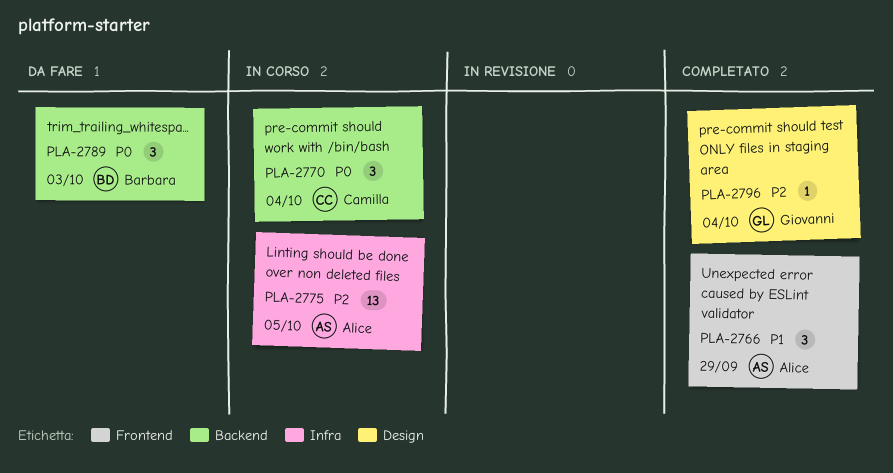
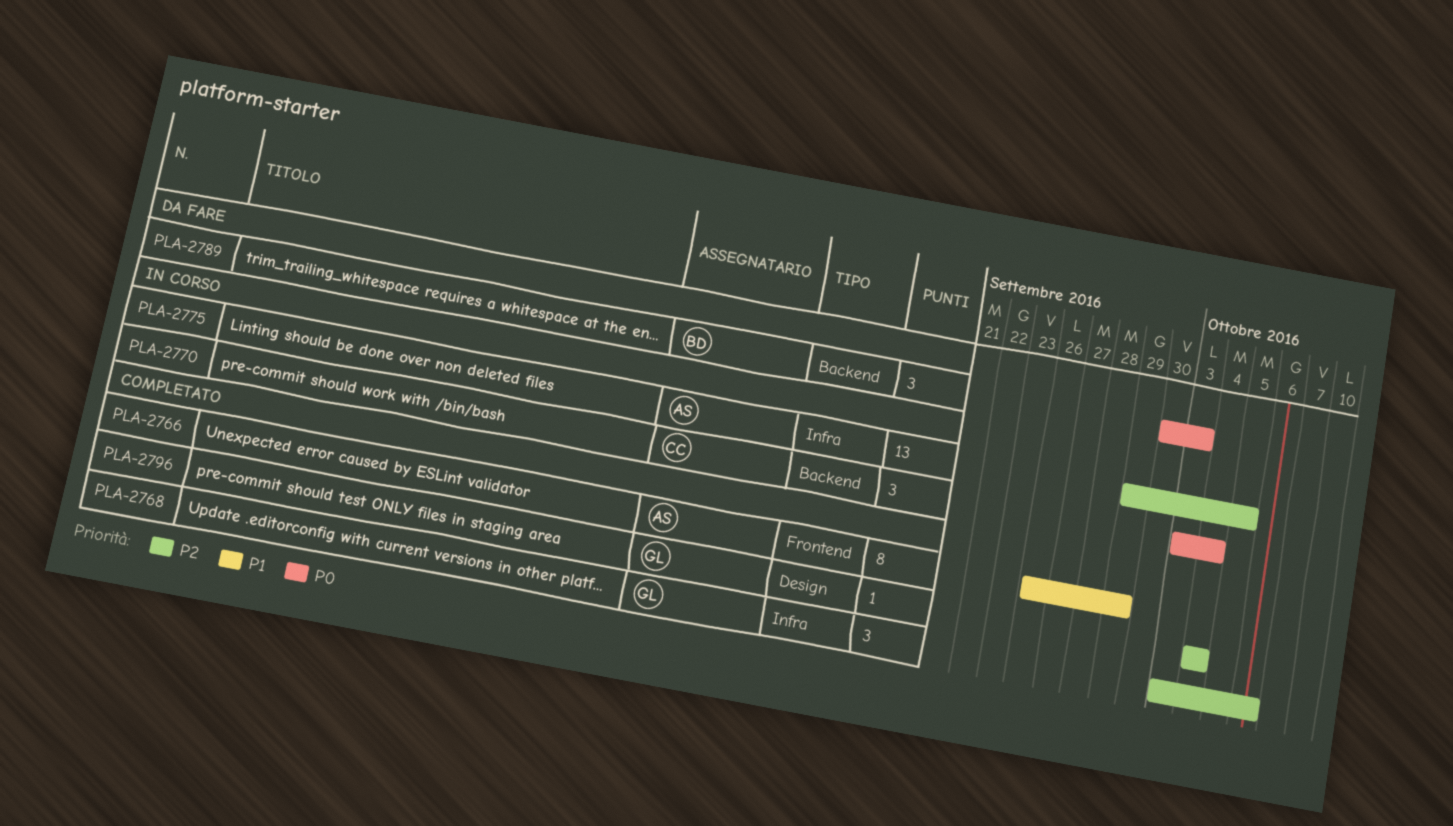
PLA-2766, estimate: 3 -> 8
PLA-2768: none -> present

